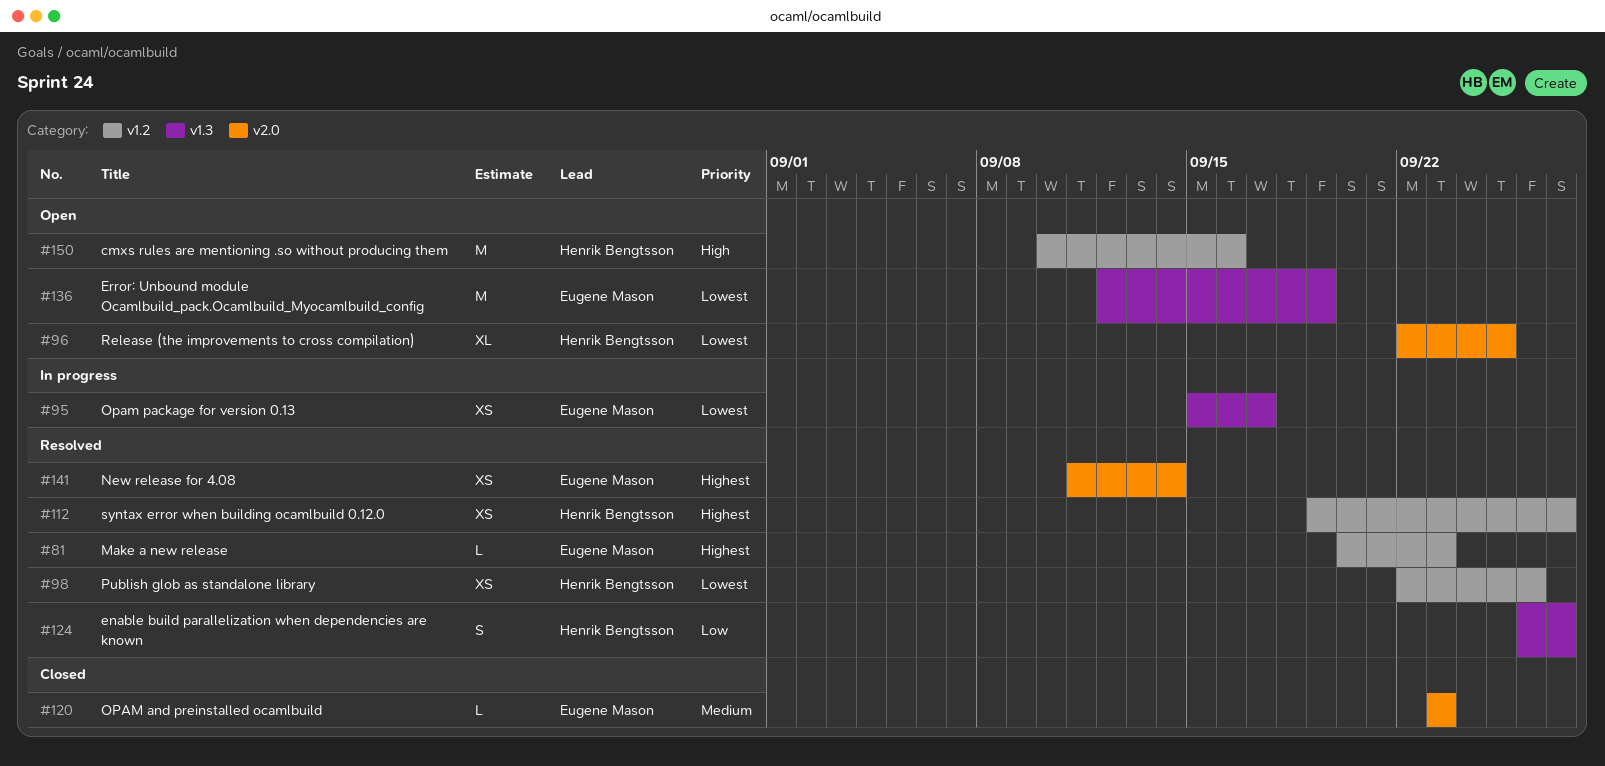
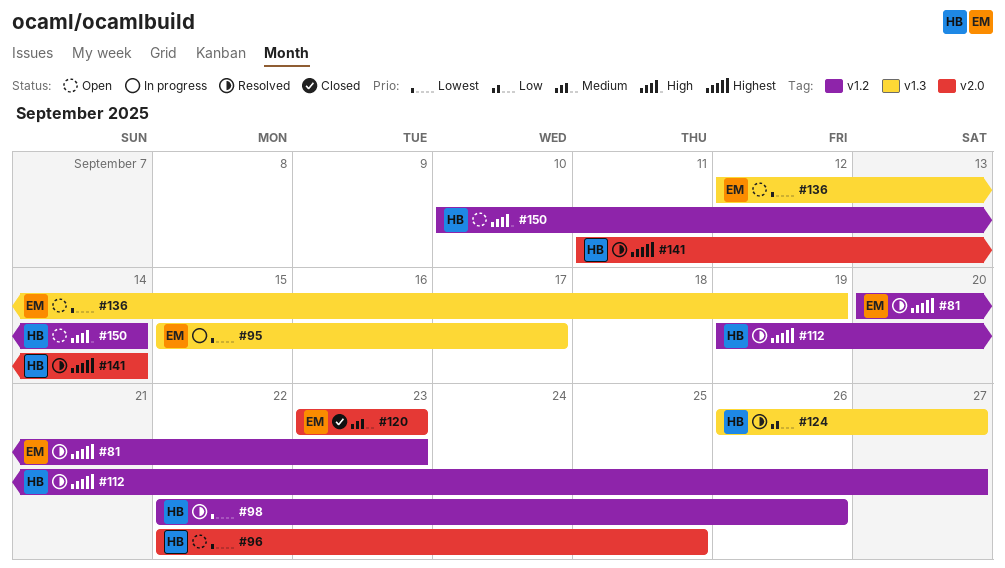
#141, owner: Eugene Mason -> Henrik Bengtsson
#150, due: Sep 16 -> Sep 14

